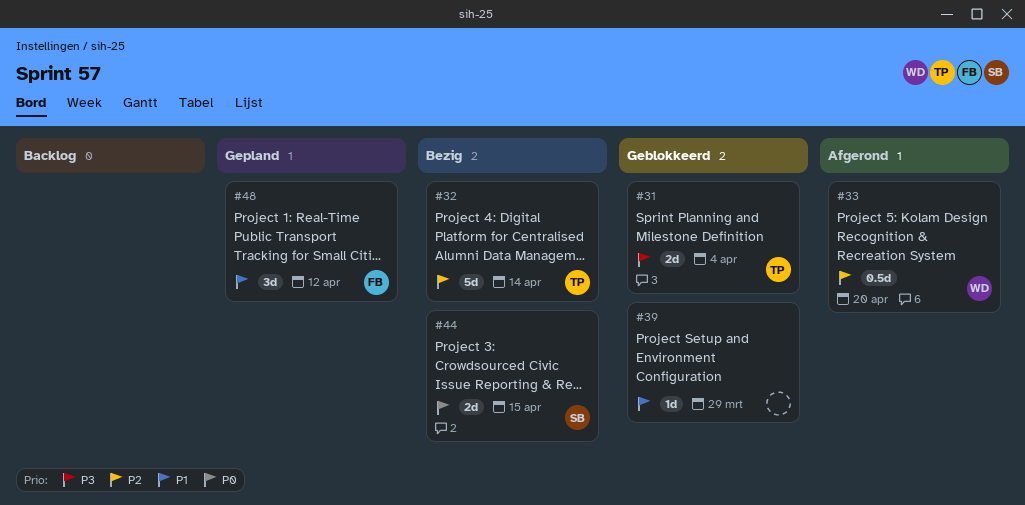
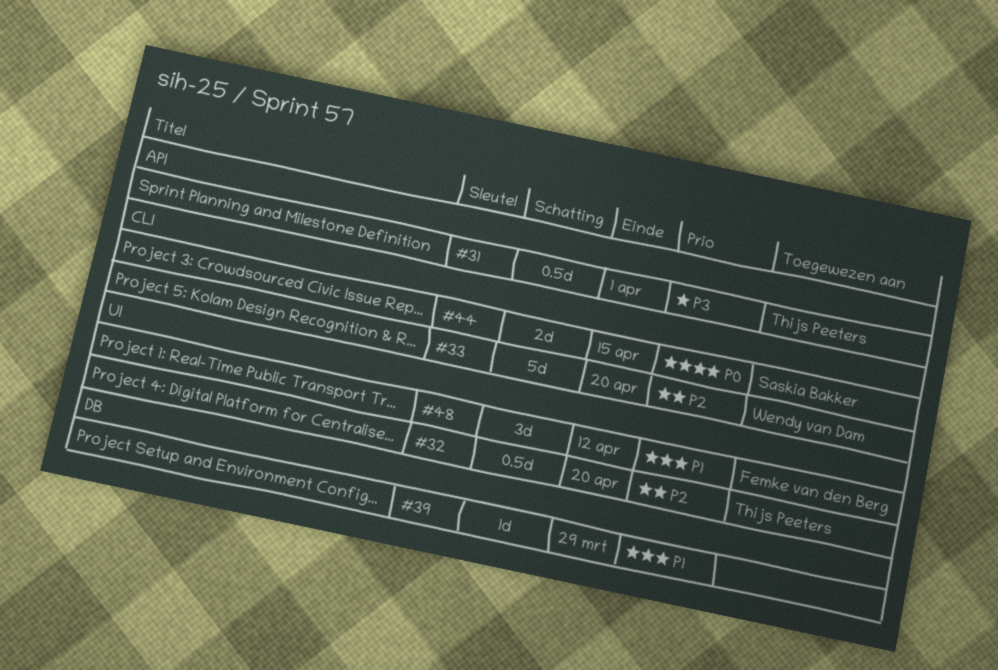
#31, estimate: 2d -> 0.5d
#31, due: Apr 4 -> Apr 1
#32, estimate: 5d -> 0.5d
#32, due: Apr 14 -> Apr 20
#33, estimate: 0.5d -> 5d

